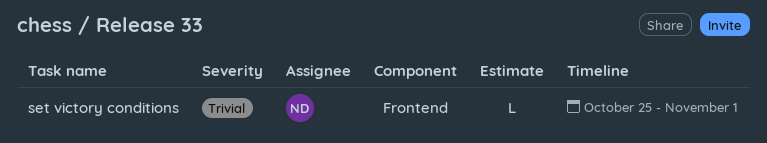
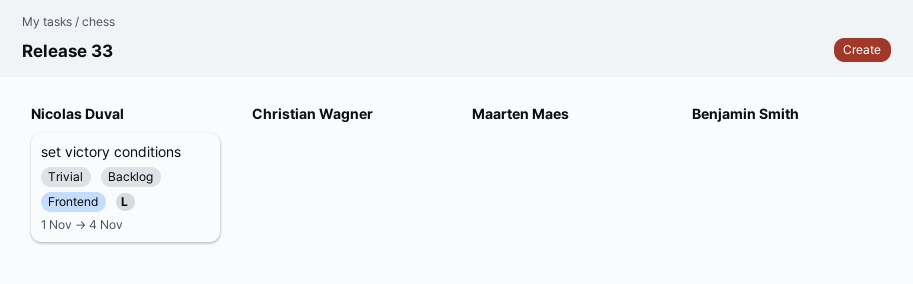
set victory conditions, start: Oct 25 -> Nov 1
set victory conditions, due: Nov 1 -> Nov 4

